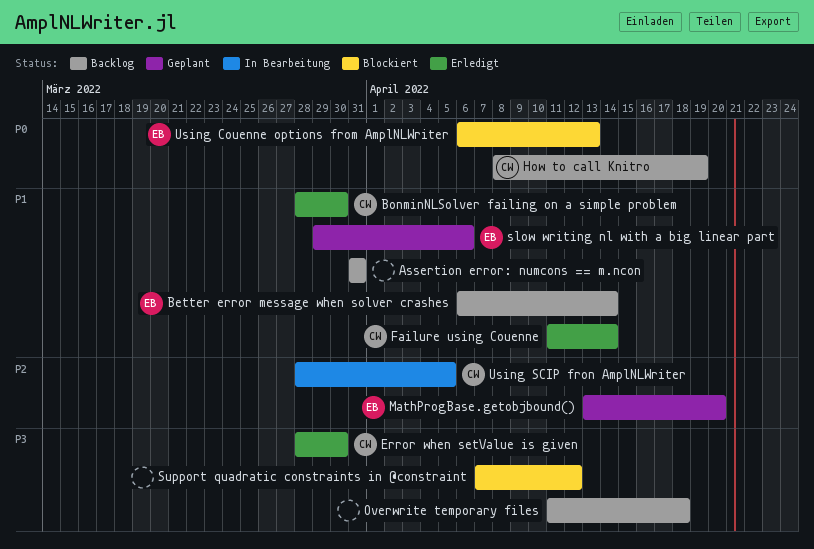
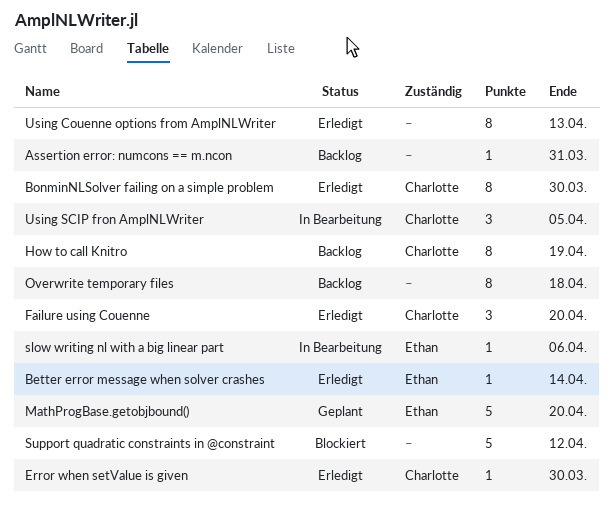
Better error message when solver crashes, status: Backlog -> Erledigt
Failure using Couenne, due: Apr 14 -> Apr 20
slow writing nl with a big linear part, status: Geplant -> In Bearbeitung
Using Couenne options from AmplNLWriter, status: Blockiert -> Erledigt
Using Couenne options from AmplNLWriter, owner: Ethan -> none

